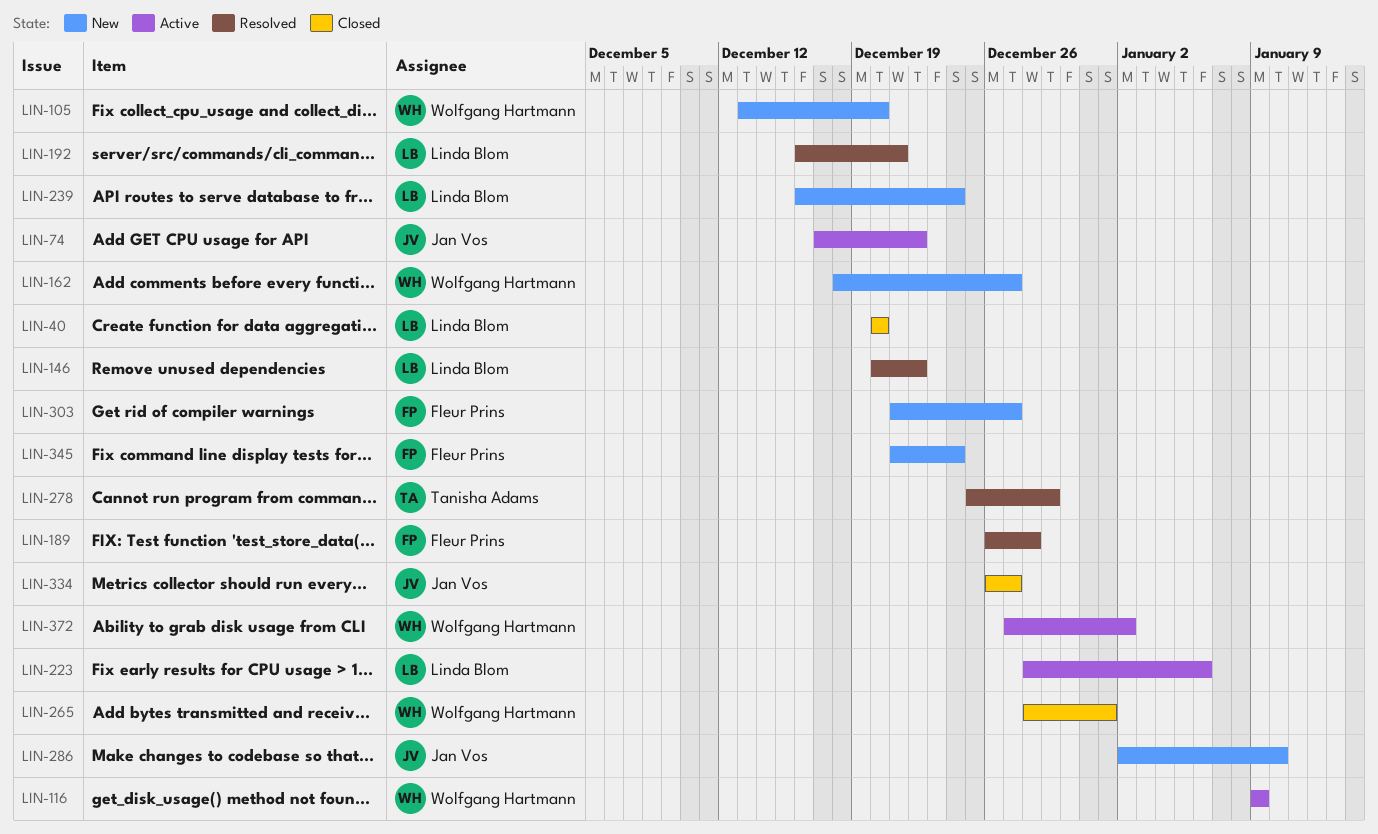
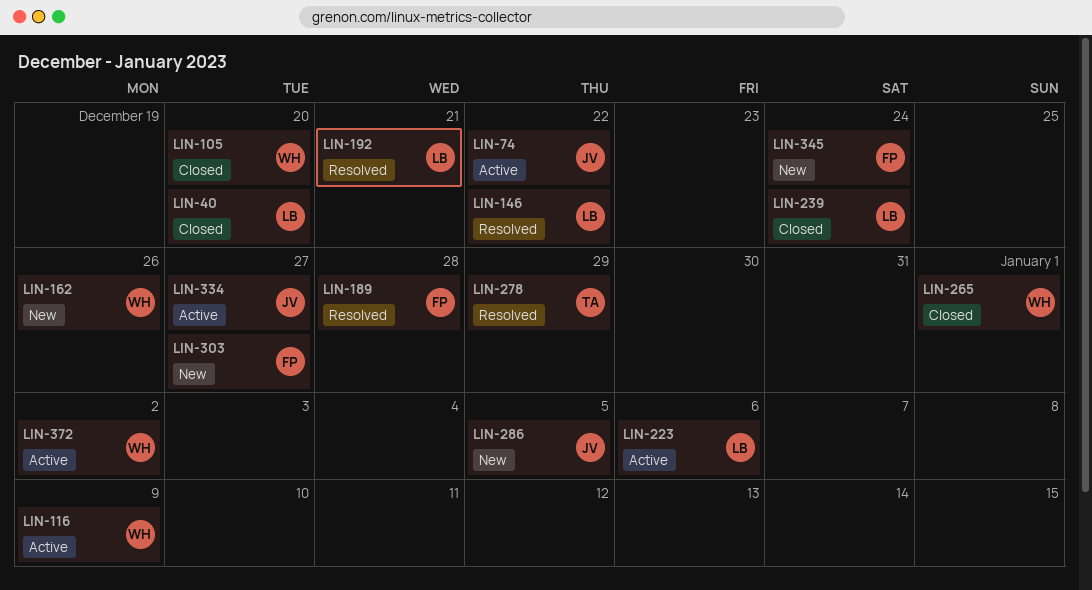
LIN-105, status: New -> Closed
LIN-162, due: Dec 27 -> Dec 26
LIN-239, status: New -> Closed
LIN-286, due: Jan 10 -> Jan 5
LIN-334, status: Closed -> Active

